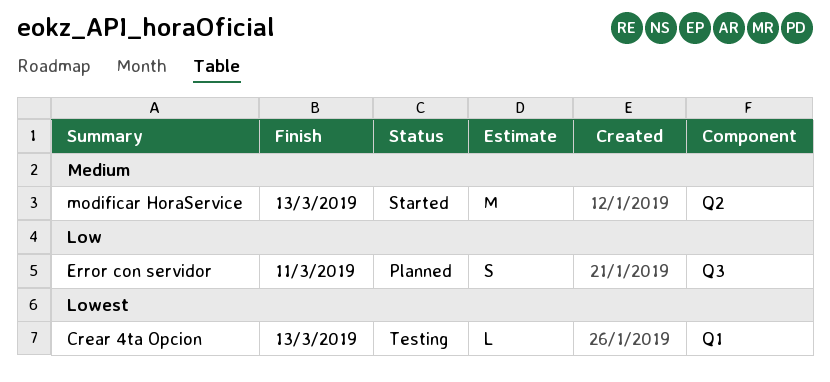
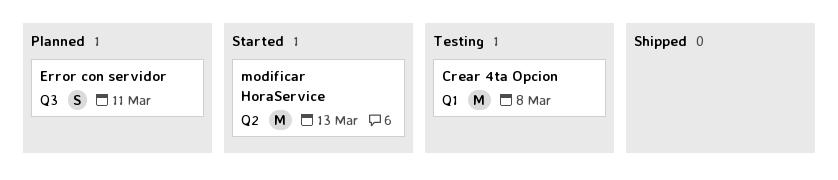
Crear 4ta Opcion, estimate: L -> M
Crear 4ta Opcion, due: Mar 13 -> Mar 8

